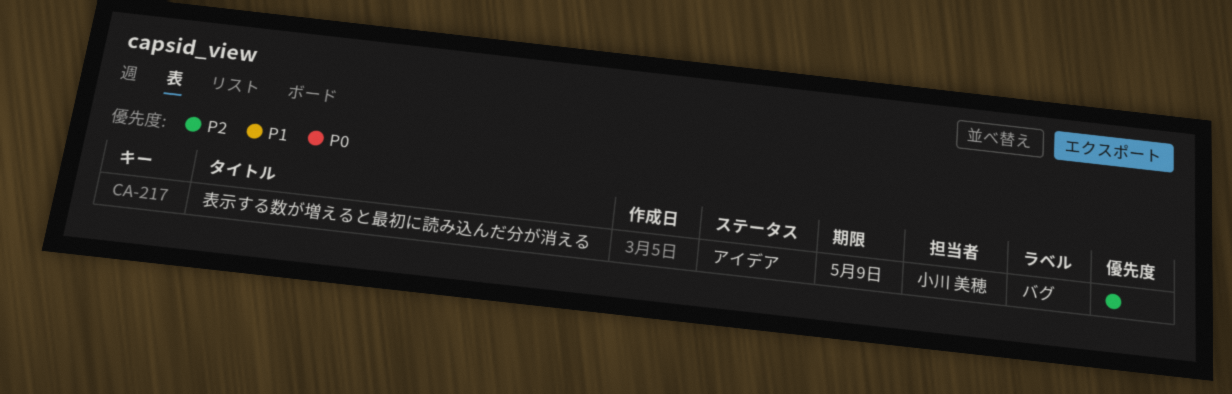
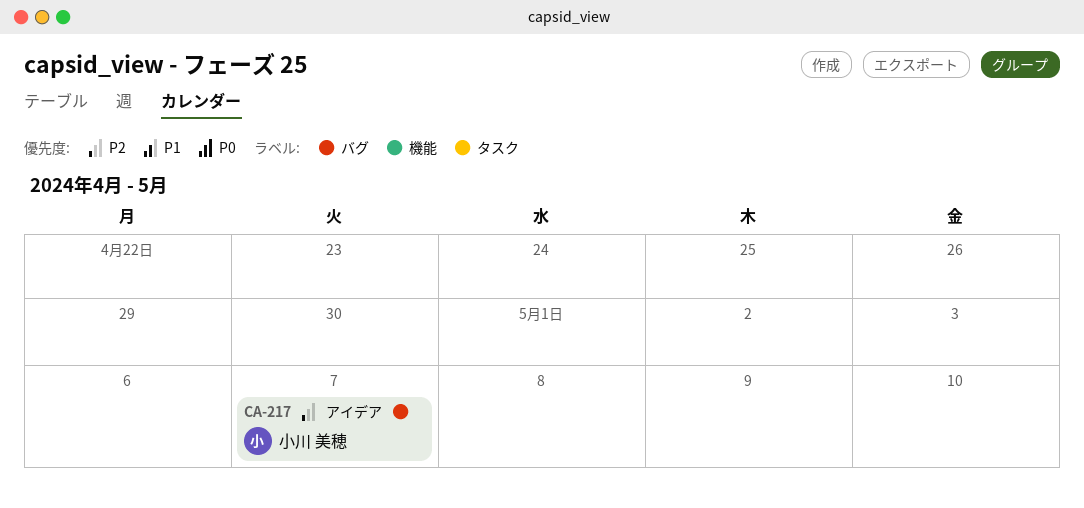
CA-217, due: May 9 -> May 7

